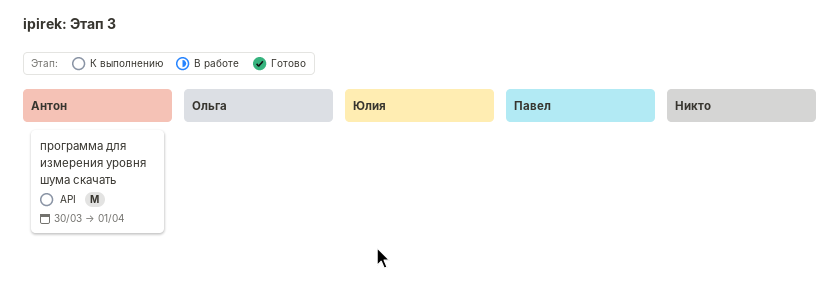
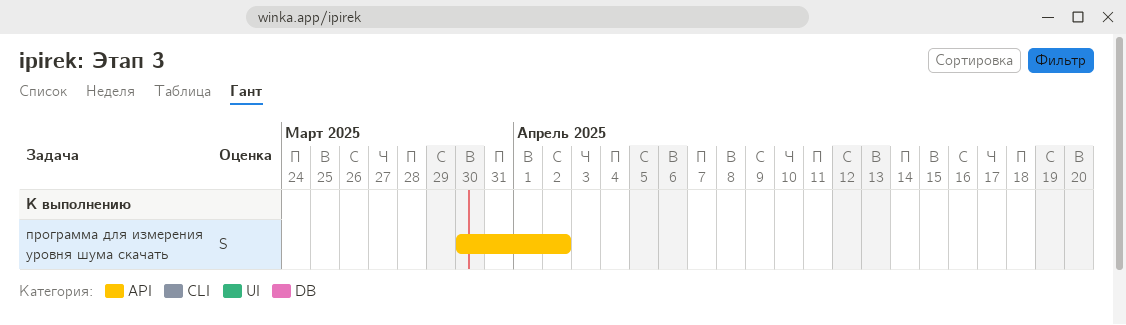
программа для измерения уровня шума скачать, estimate: M -> S
программа для измерения уровня шума скачать, due: Apr 1 -> Apr 2

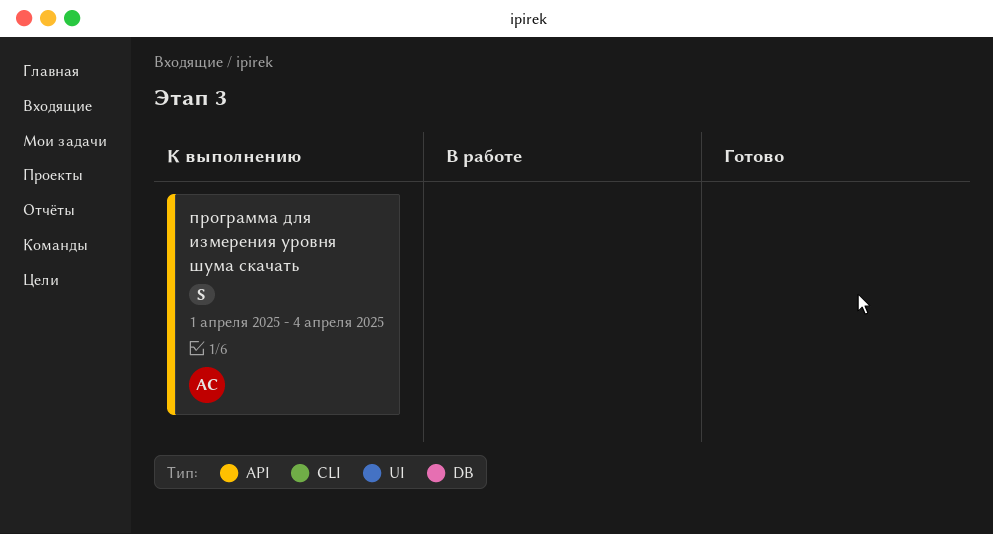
программа для измерения уровня шума скачать, start: Mar 30 -> Apr 1
программа для измерения уровня шума скачать, due: Apr 2 -> Apr 4

